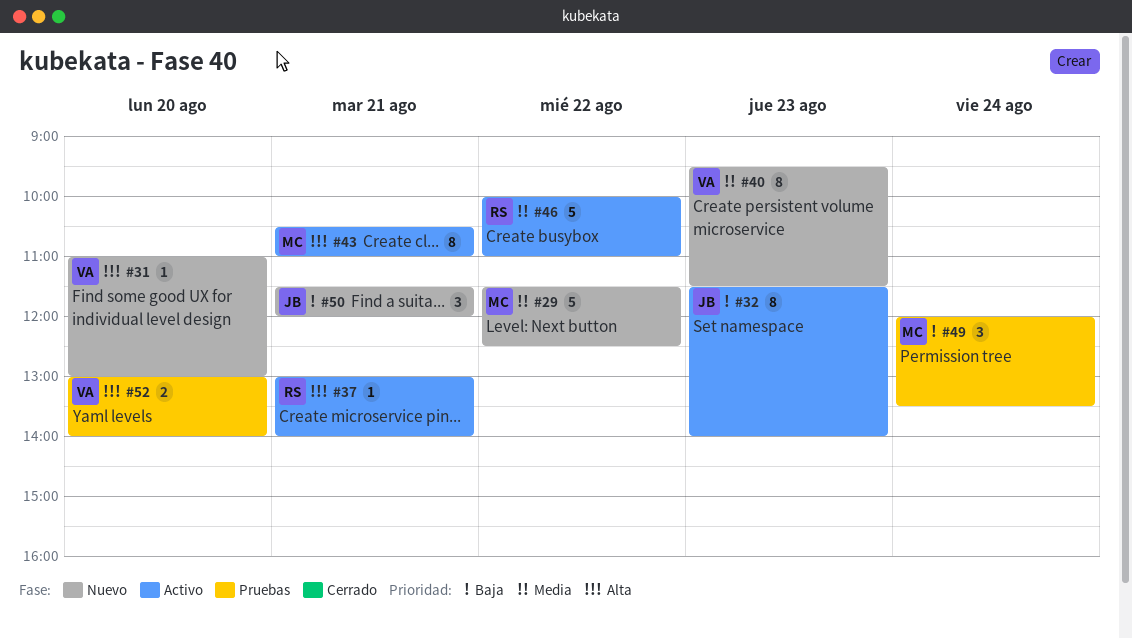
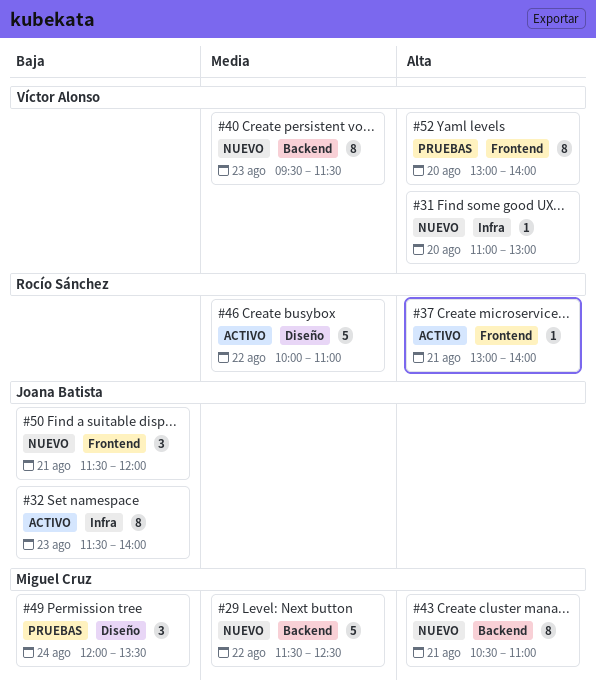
#43, status: Activo -> Nuevo
#52, estimate: 2 -> 8

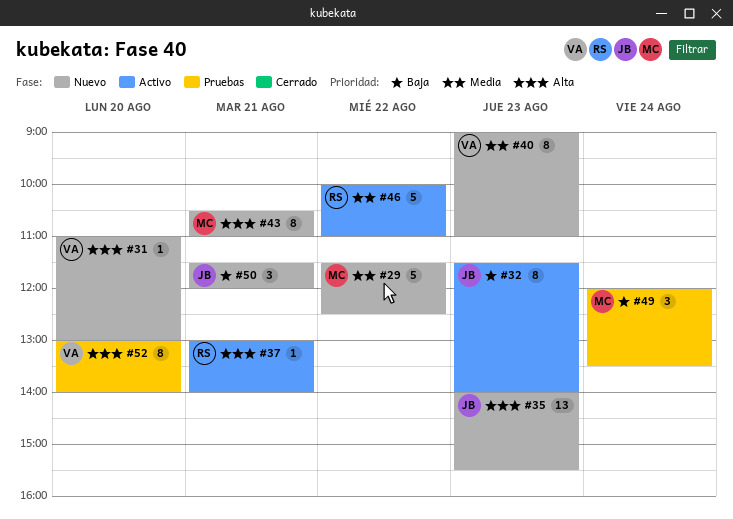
#35: none -> present
#40, begins: 09:30 -> 09:00
#40, ends: 11:30 -> 11:00

